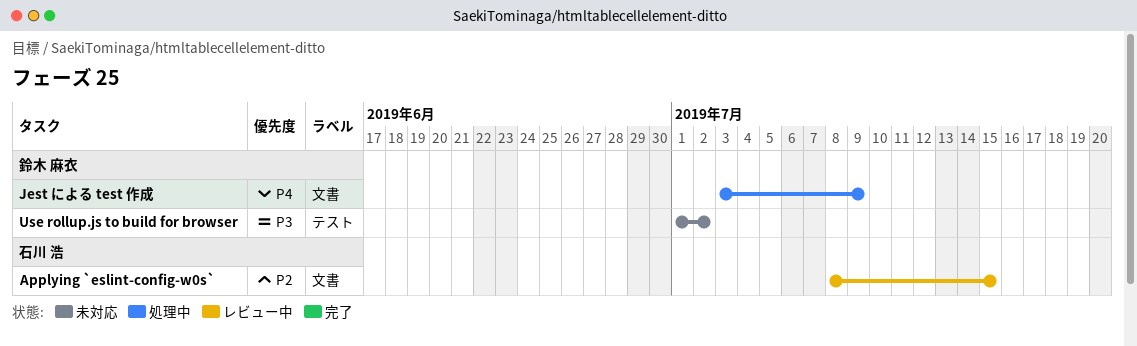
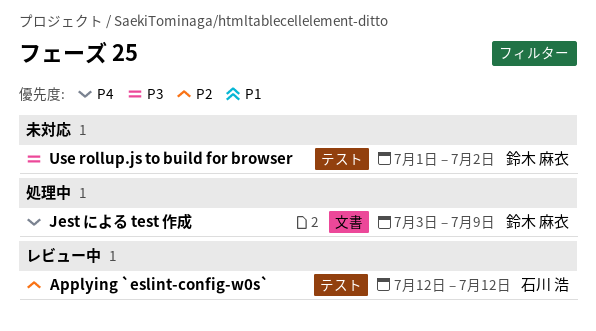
Applying `eslint-config-w0s`, label: 文書 -> テスト
Applying `eslint-config-w0s`, start: Jul 8 -> Jul 12
Applying `eslint-config-w0s`, due: Jul 15 -> Jul 12

